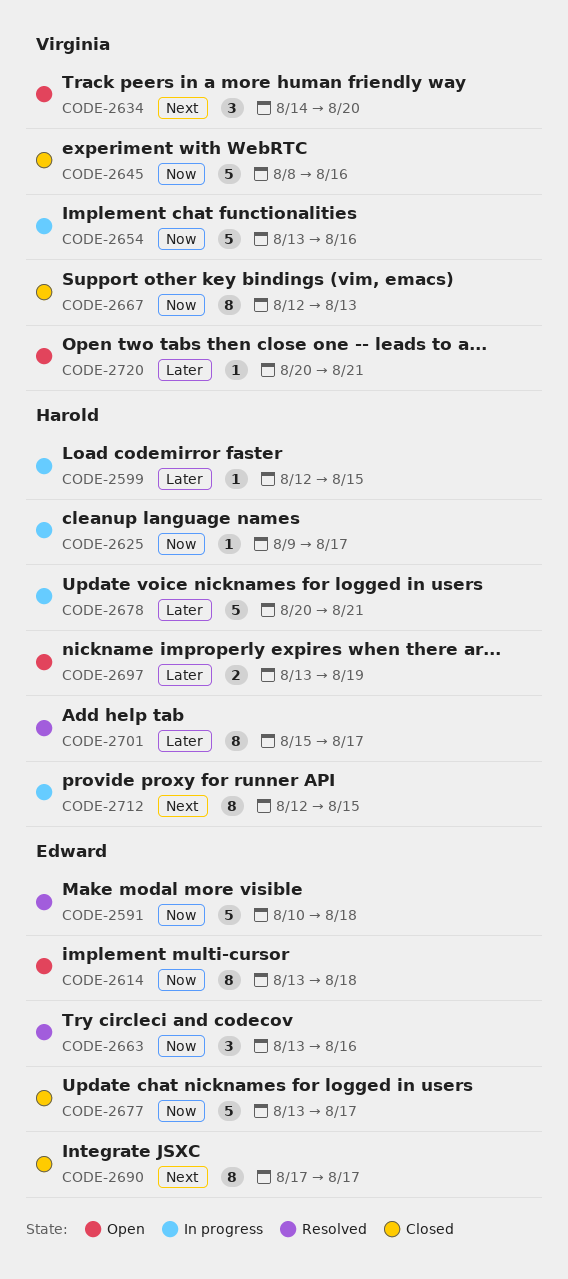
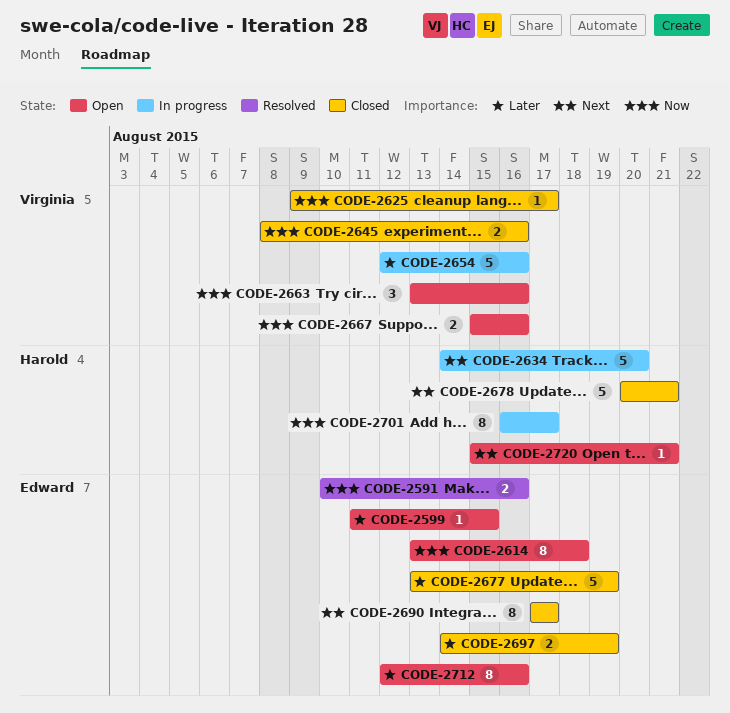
CODE-2591, estimate: 5 -> 2
CODE-2591, due: Aug 18 -> Aug 16
CODE-2599, status: In progress -> Open
CODE-2599, owner: Harold -> Edward
CODE-2599, start: Aug 12 -> Aug 11
CODE-2625, status: In progress -> Closed
CODE-2625, owner: Harold -> Virginia
CODE-2634, status: Open -> In progress
CODE-2634, owner: Virginia -> Harold
CODE-2634, estimate: 3 -> 5
CODE-2645, estimate: 5 -> 2
CODE-2654, priority: Now -> Later
CODE-2654, start: Aug 13 -> Aug 12
CODE-2663, status: Resolved -> Open
CODE-2663, owner: Edward -> Virginia
CODE-2667, status: Closed -> Open
CODE-2667, estimate: 8 -> 2
CODE-2667, start: Aug 12 -> Aug 15
CODE-2667, due: Aug 13 -> Aug 16
CODE-2677, priority: Now -> Later
CODE-2677, due: Aug 17 -> Aug 19
CODE-2678, status: In progress -> Closed
CODE-2678, priority: Later -> Next
CODE-2697, status: Open -> Closed
CODE-2697, owner: Harold -> Edward
CODE-2697, start: Aug 13 -> Aug 14
CODE-2701, status: Resolved -> In progress
CODE-2701, priority: Later -> Now
CODE-2701, start: Aug 15 -> Aug 16
CODE-2712, status: In progress -> Open
CODE-2712, owner: Harold -> Edward
CODE-2712, priority: Next -> Later
CODE-2712, due: Aug 15 -> Aug 16
CODE-2720, owner: Virginia -> Harold
CODE-2720, priority: Later -> Next
CODE-2720, start: Aug 20 -> Aug 15

